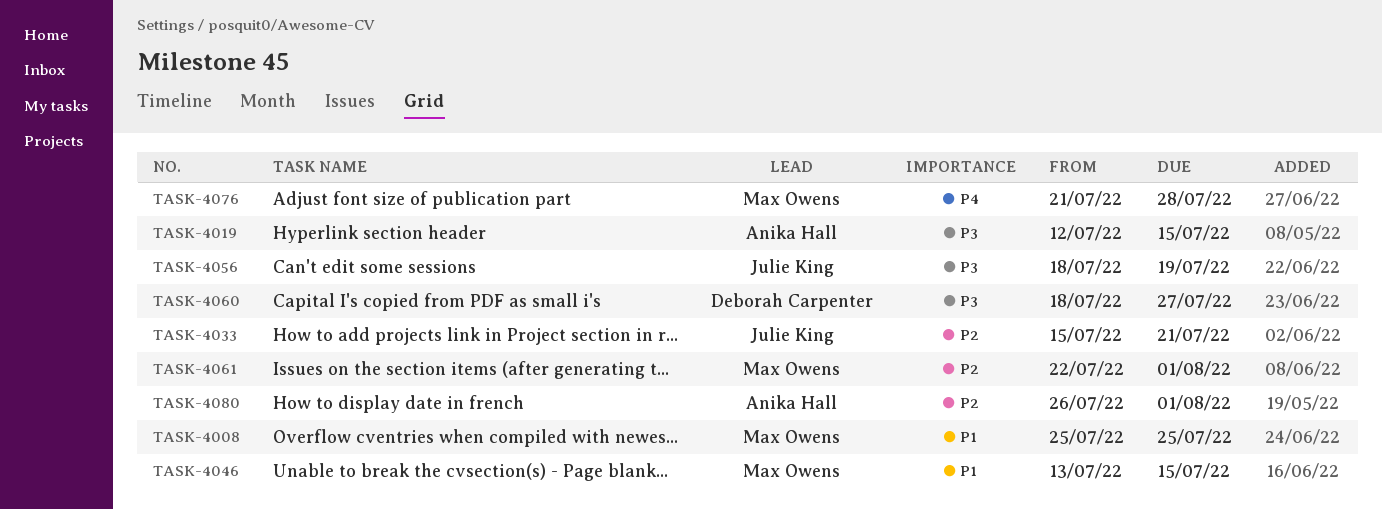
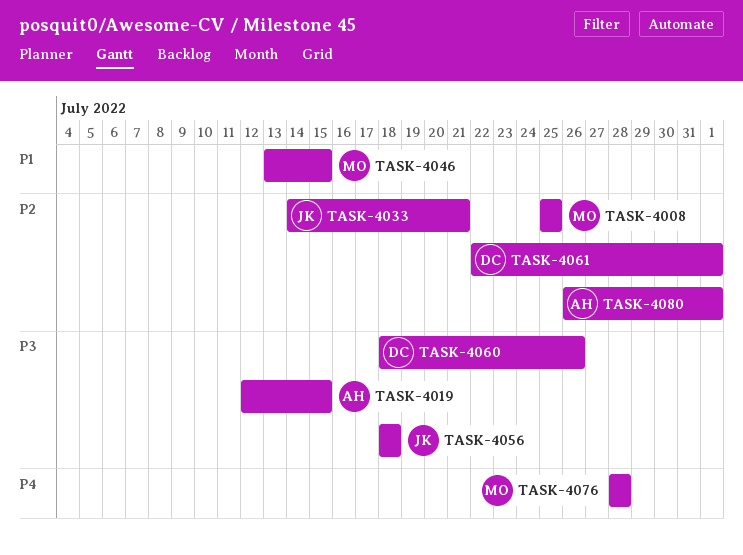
TASK-4008, priority: P1 -> P2
TASK-4033, start: Jul 15 -> Jul 14
TASK-4056, due: Jul 19 -> Jul 18
TASK-4060, due: Jul 27 -> Jul 26
TASK-4061, owner: Max Owens -> Deborah Carpenter
TASK-4076, start: Jul 21 -> Jul 28

